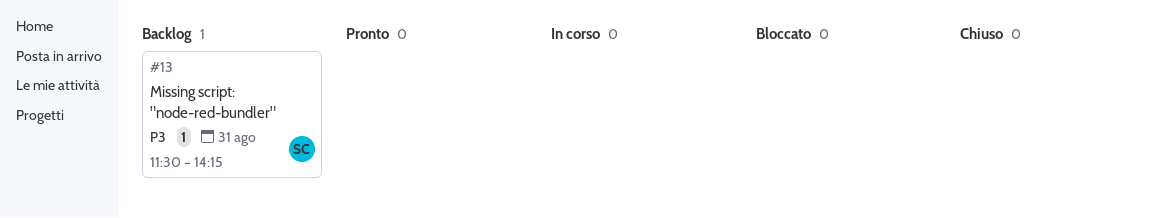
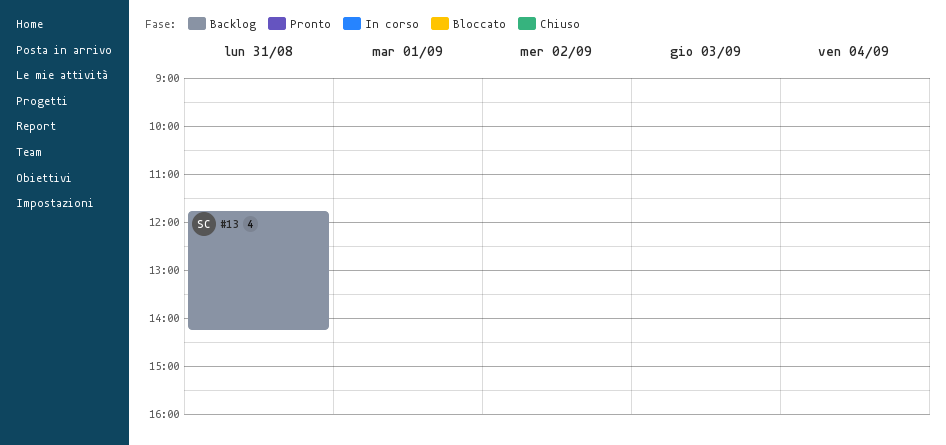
#13, estimate: 1 -> 4
#13, begins: 11:30 -> 11:45

